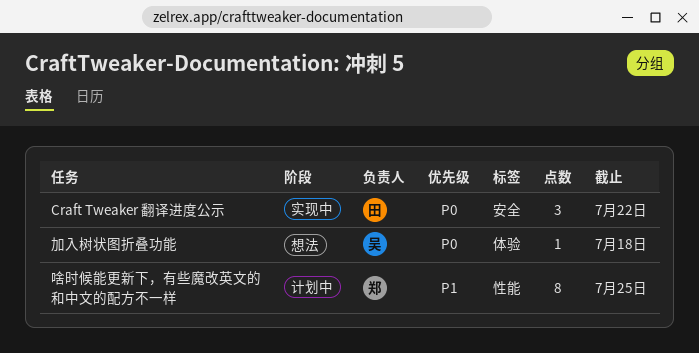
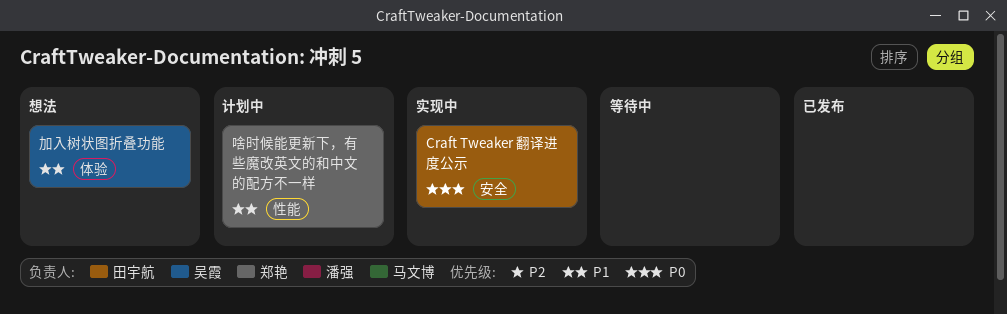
加入树状图折叠功能, priority: P0 -> P1

